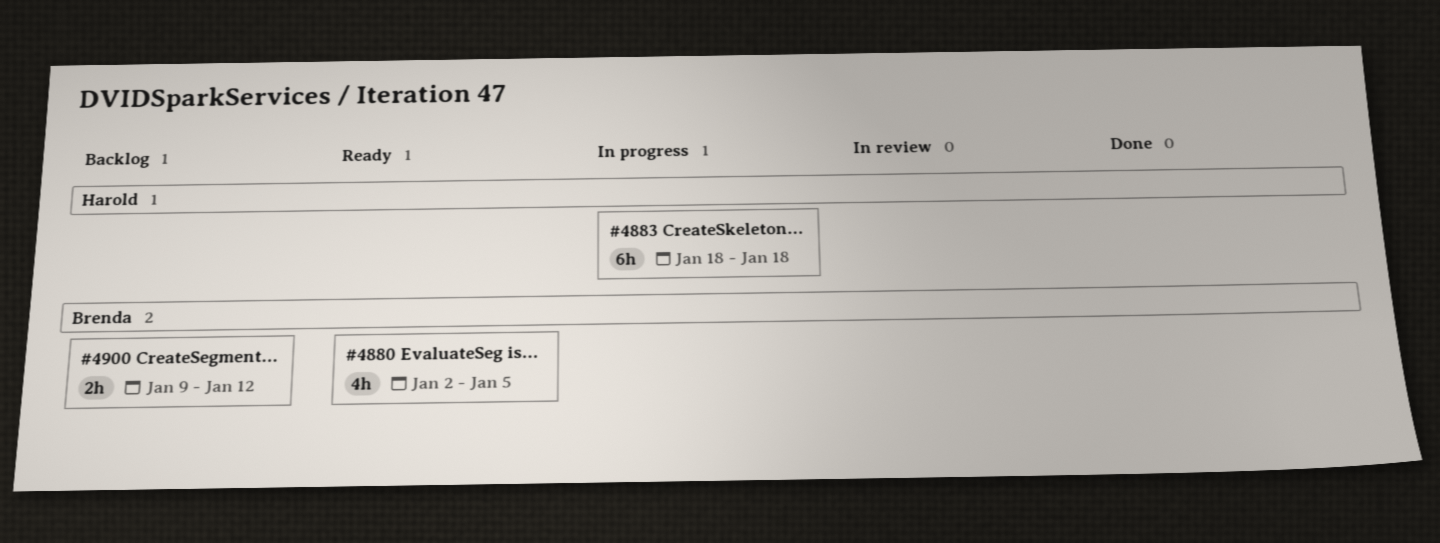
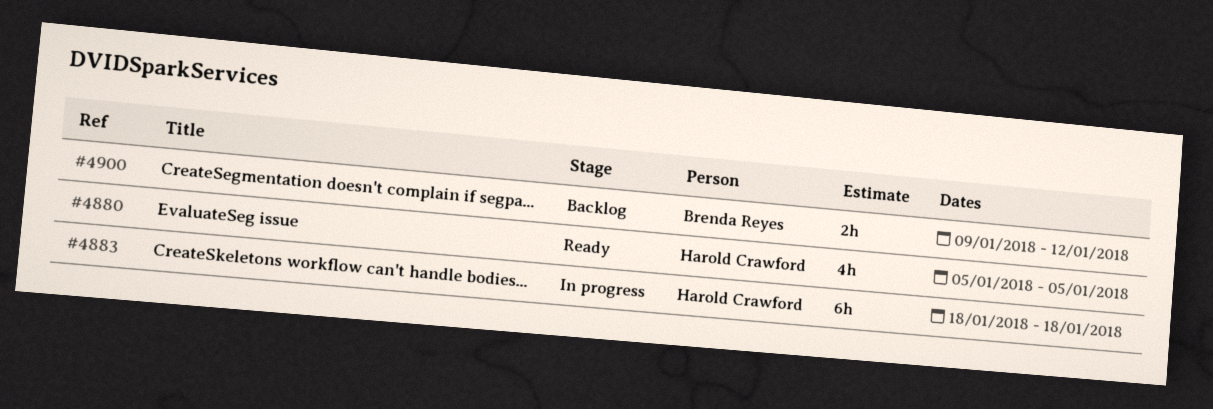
#4880, owner: Brenda Reyes -> Harold Crawford
#4880, start: Jan 2 -> Jan 5

